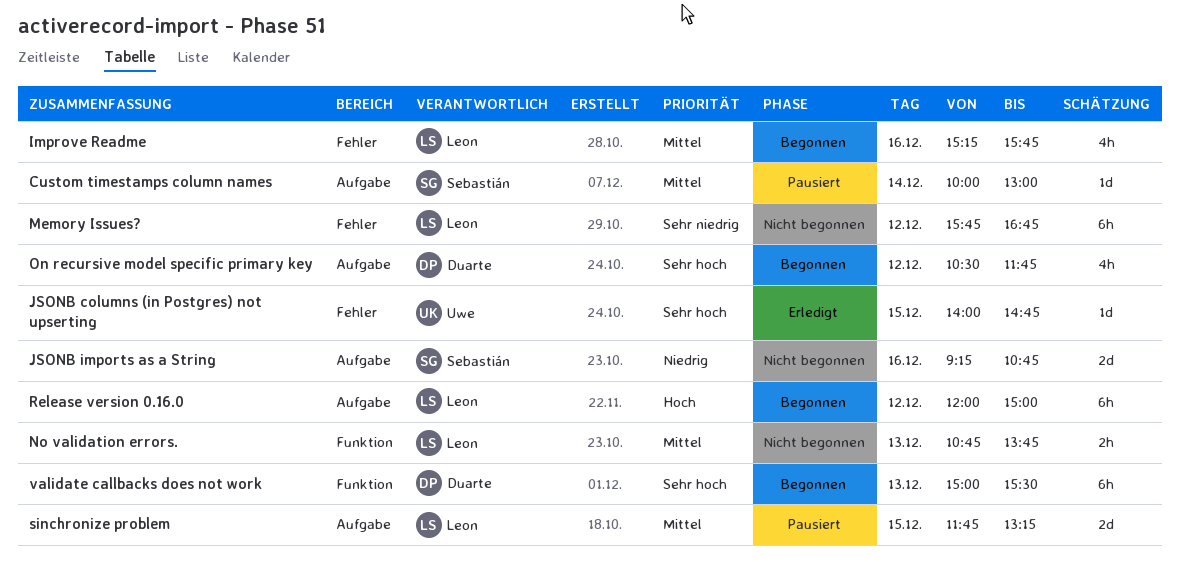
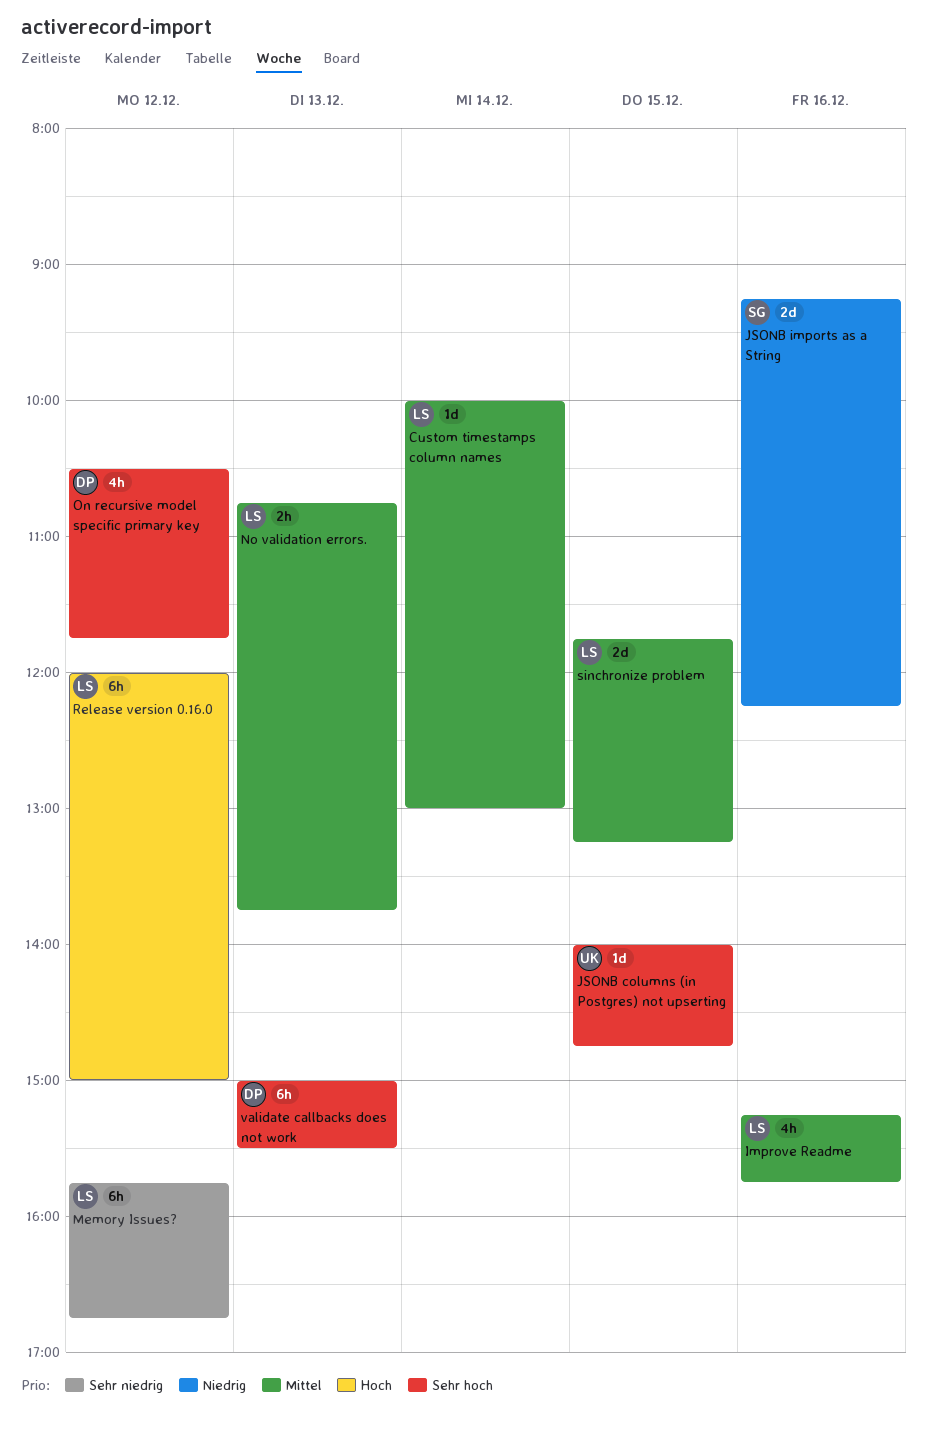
Custom timestamps column names, owner: Sebastián -> Leon
JSONB imports as a String, ends: 10:45 -> 12:15

